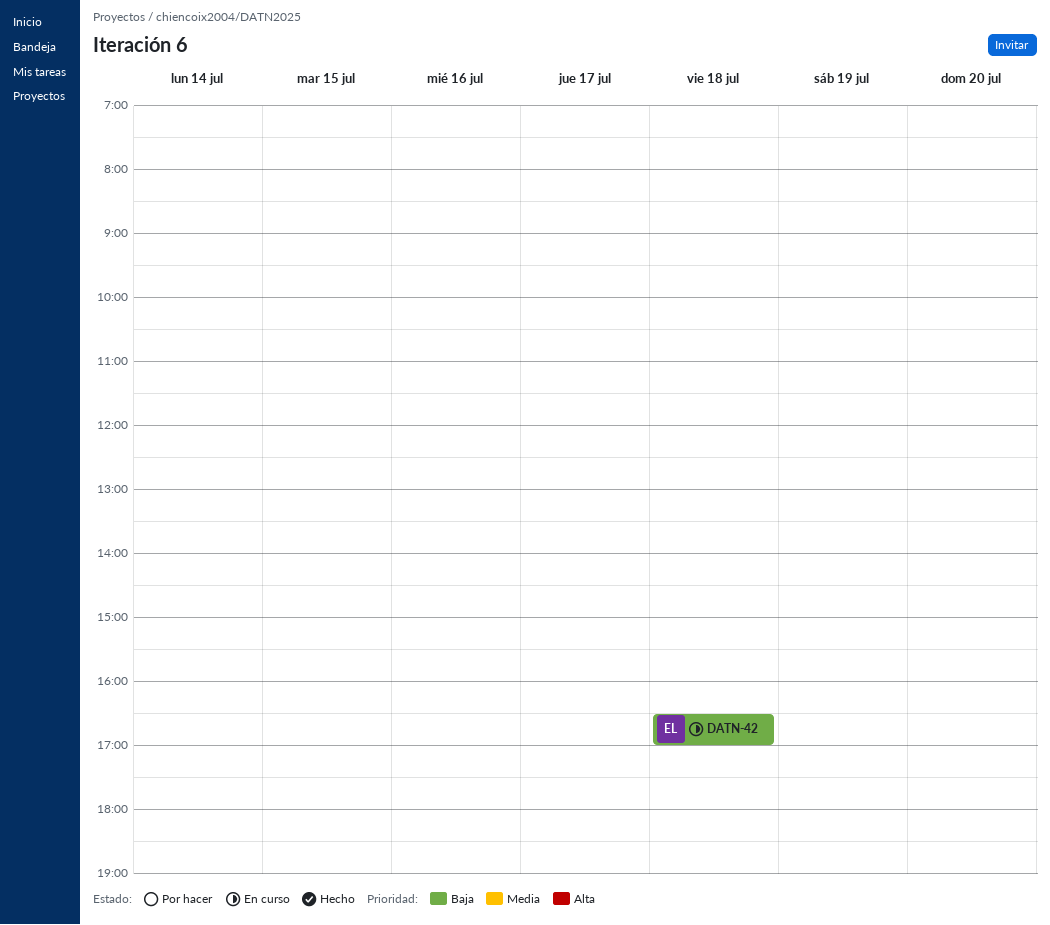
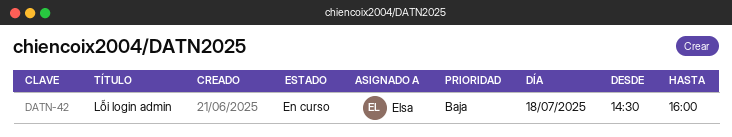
DATN-42, begins: 16:30 -> 14:30
DATN-42, ends: 17:00 -> 16:00

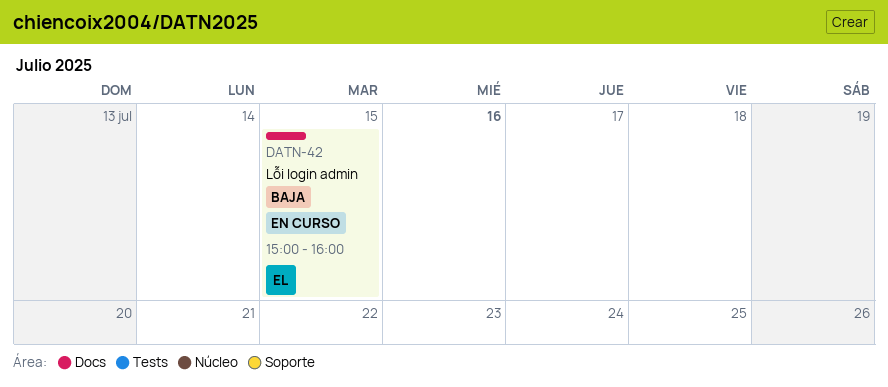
DATN-42, day: Jul 18 -> Jul 15
DATN-42, begins: 14:30 -> 15:00

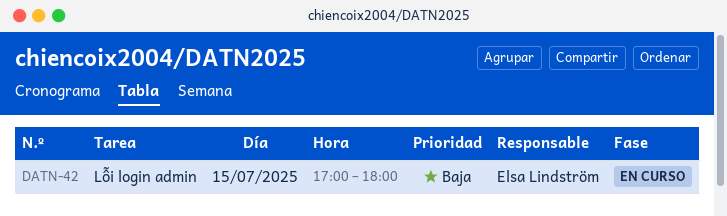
DATN-42, begins: 15:00 -> 17:00
DATN-42, ends: 16:00 -> 18:00

